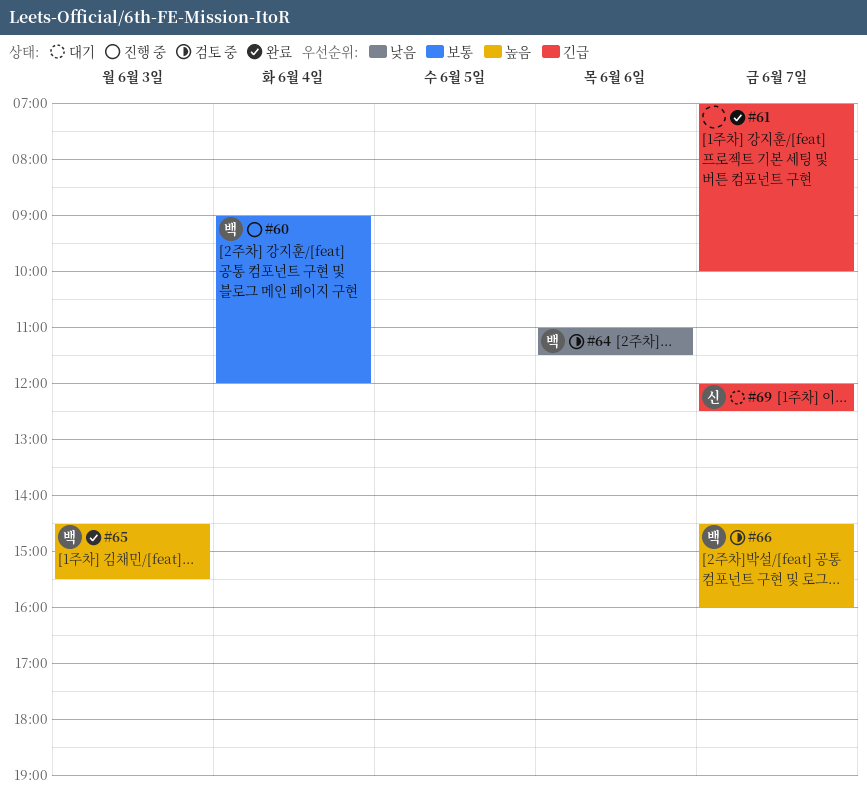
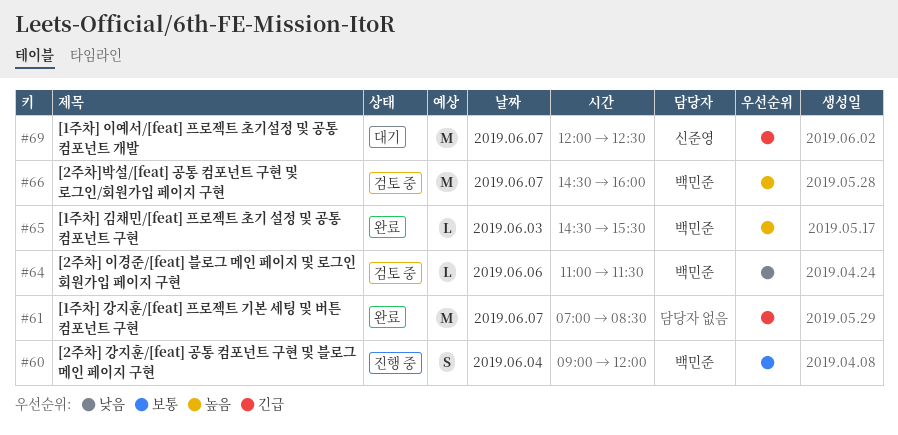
#61, ends: 10:00 -> 08:30

